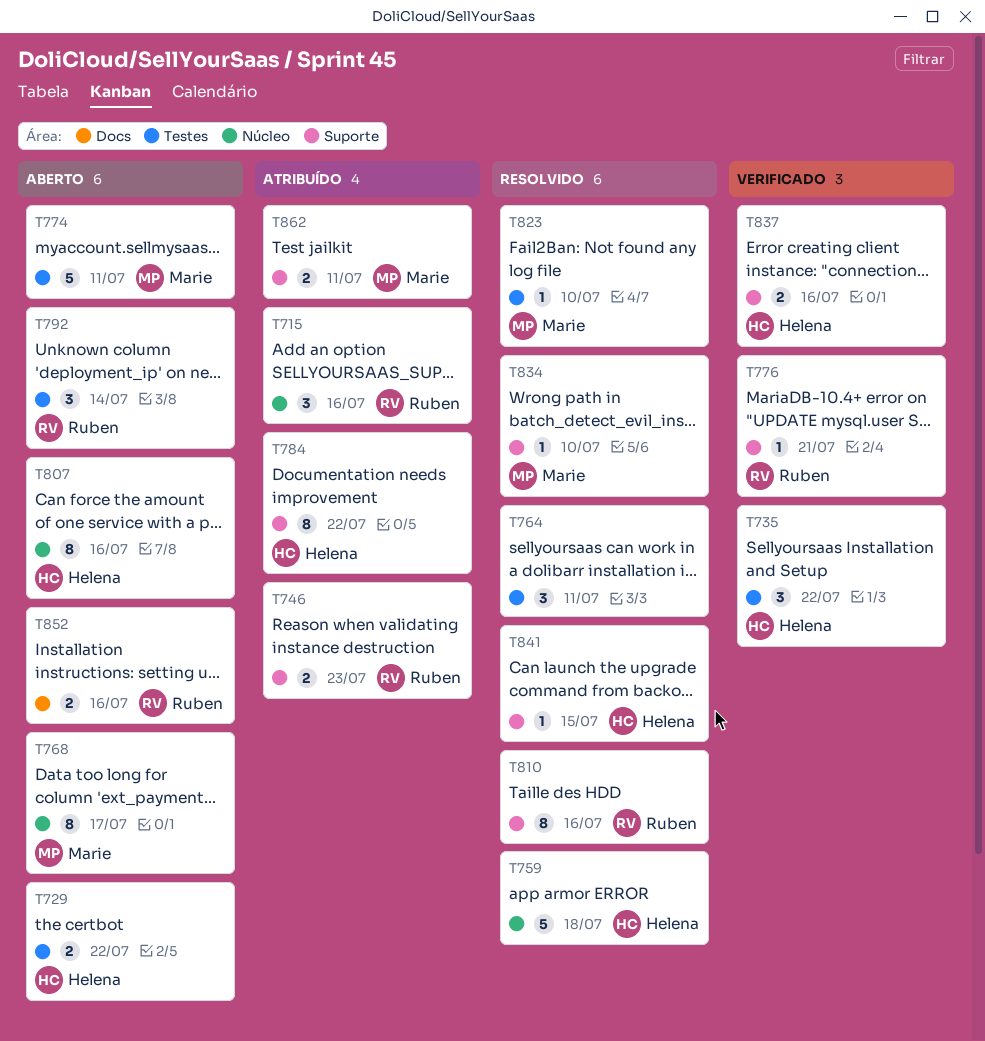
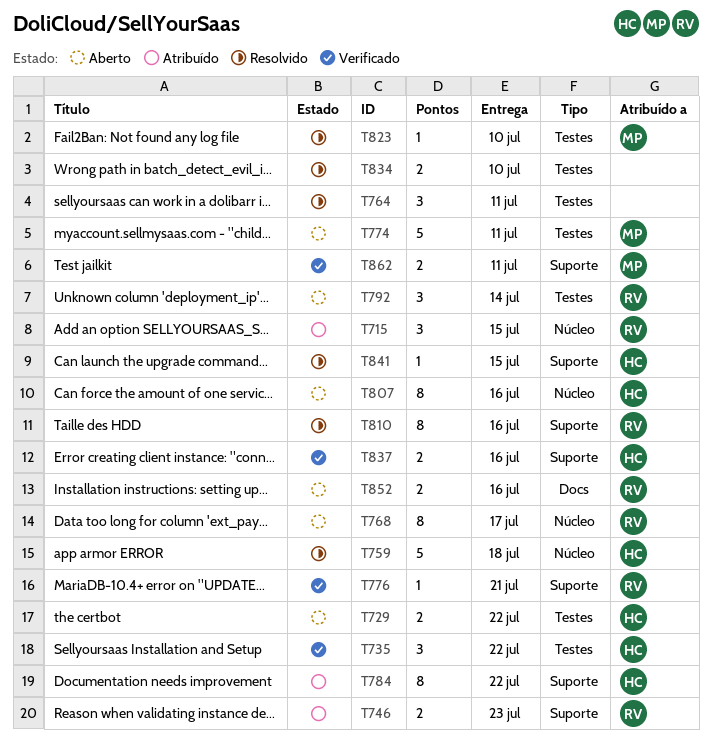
T715, due: Jul 16 -> Jul 15
T768, owner: Marie -> Ruben
T834, owner: Marie -> none
T834, label: Suporte -> Testes
T834, estimate: 1 -> 2
T862, status: Atribuído -> Verificado

